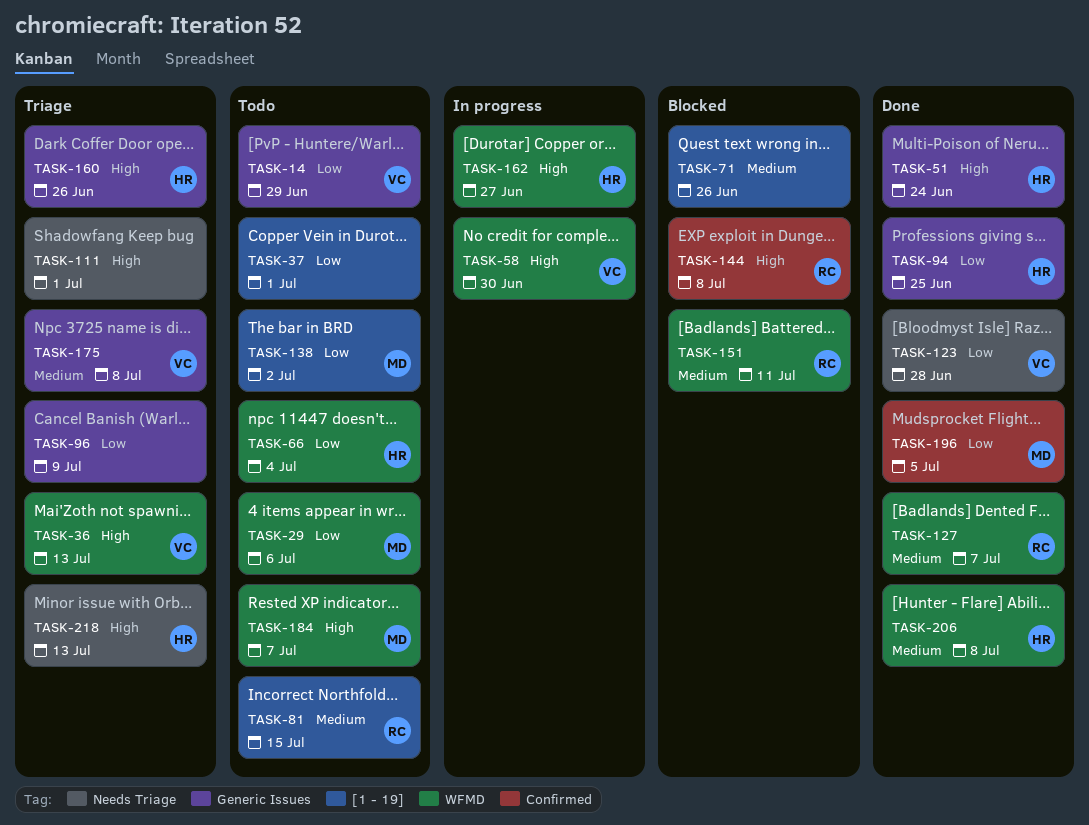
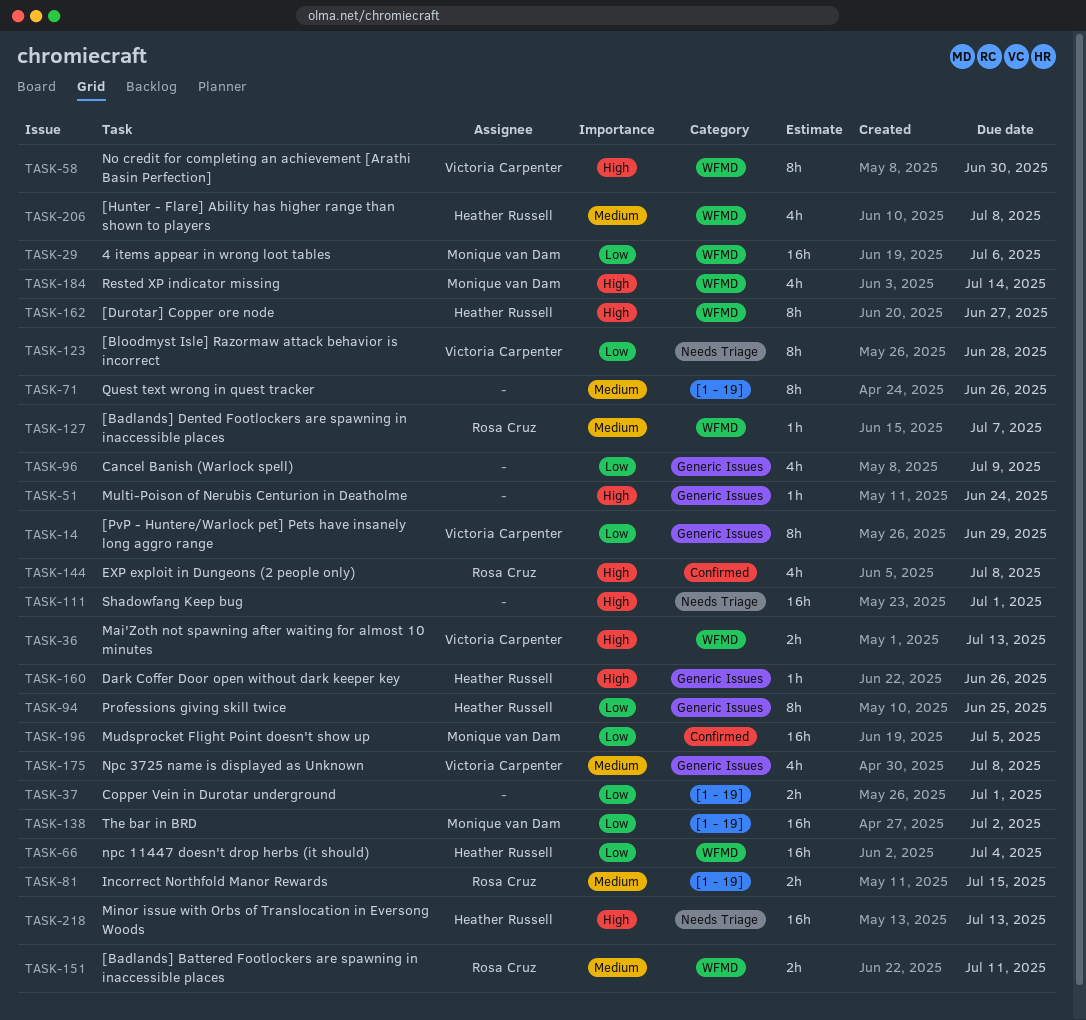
TASK-51, owner: Heather Russell -> none
TASK-184, due: Jul 7 -> Jul 14

